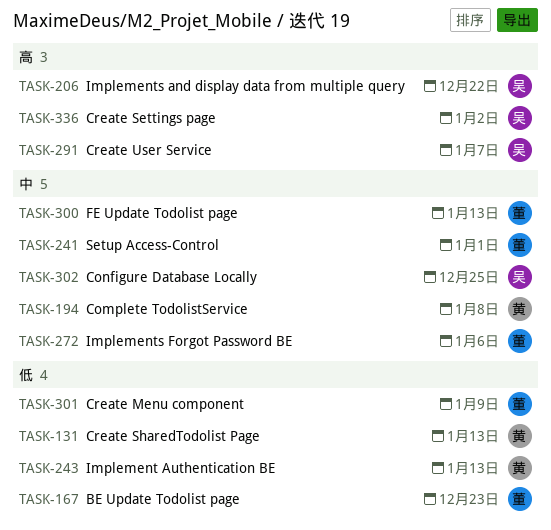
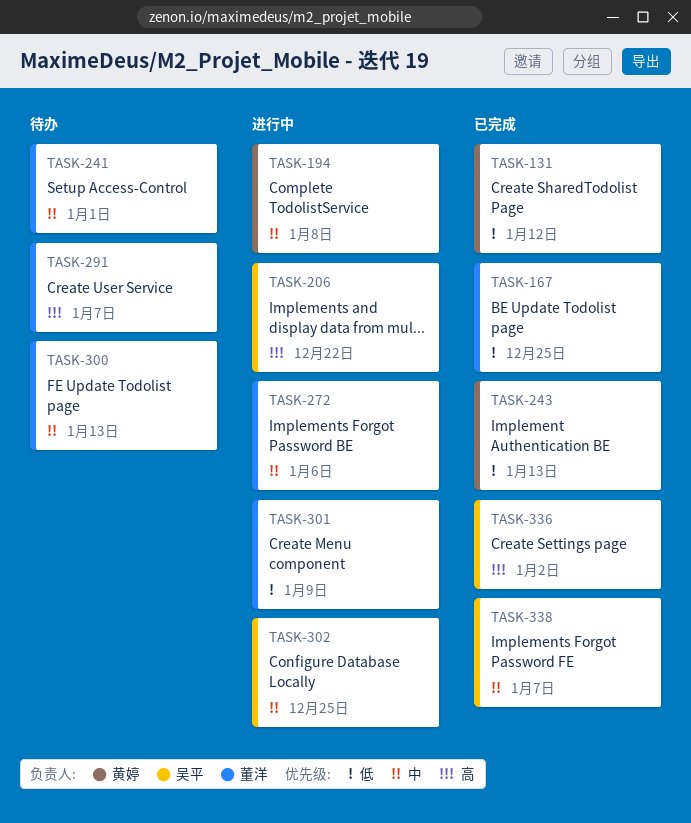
TASK-131, due: Jan 13 -> Jan 12
TASK-167, due: Dec 23 -> Dec 25
TASK-291, owner: 吴平 -> 董洋
TASK-338: none -> present

